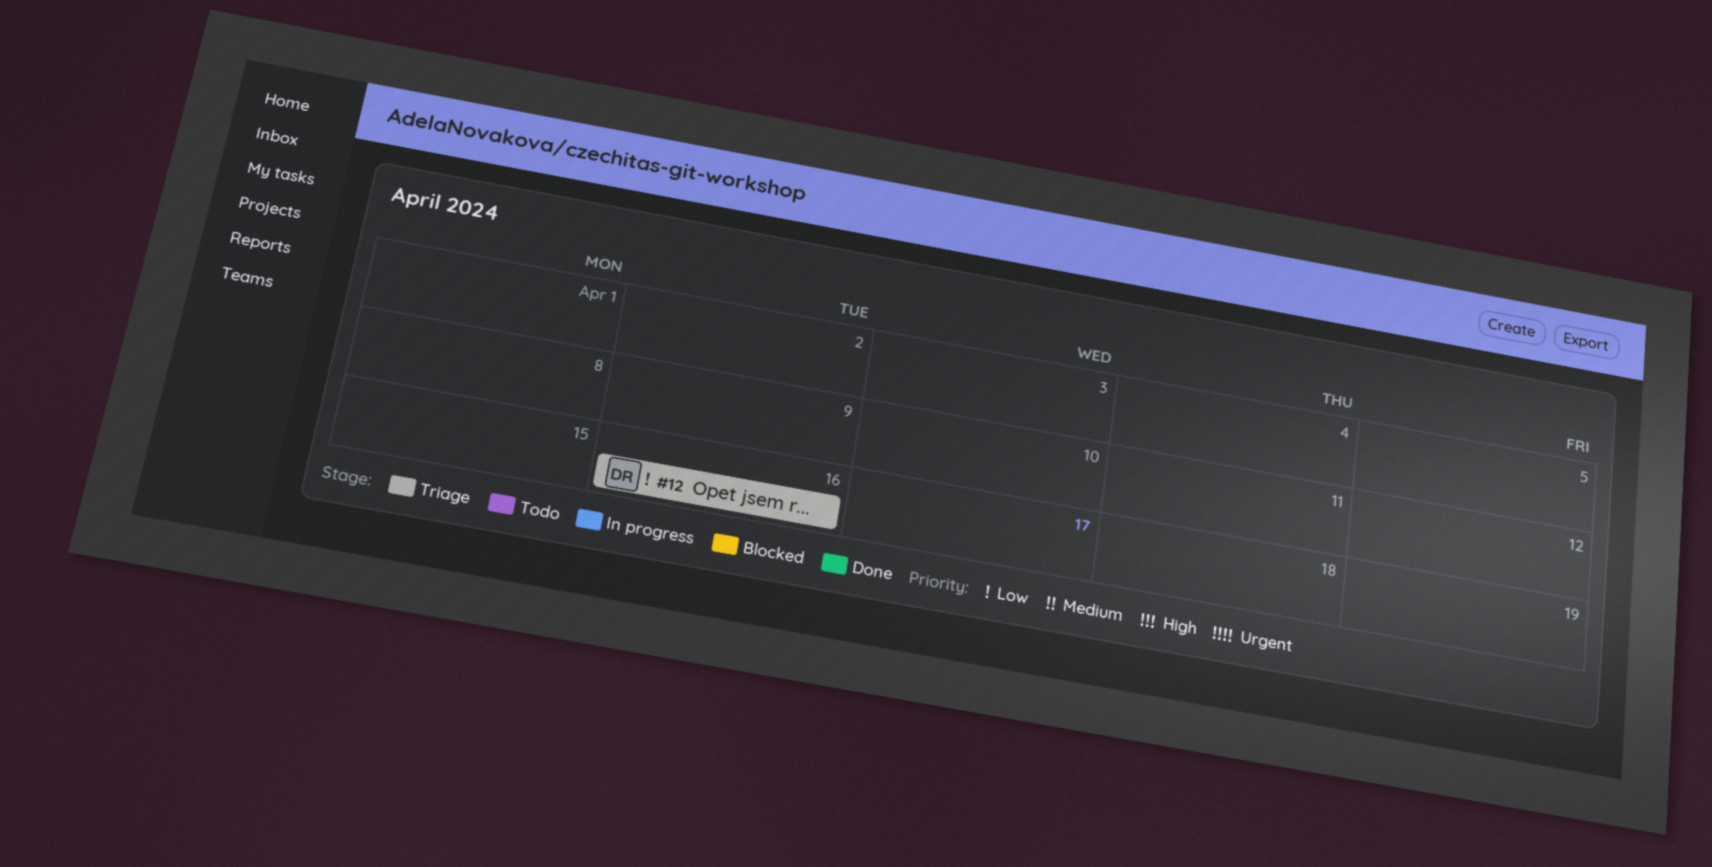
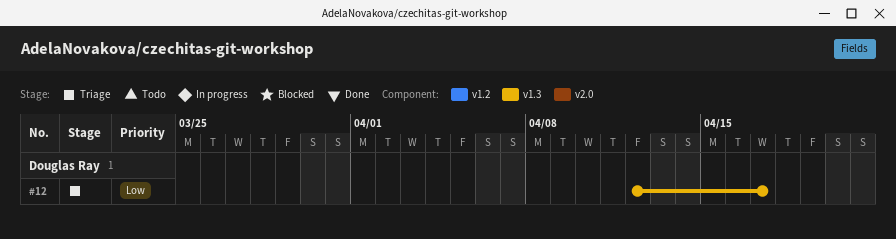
#12, start: Apr 16 -> Apr 12
#12, due: Apr 16 -> Apr 17

